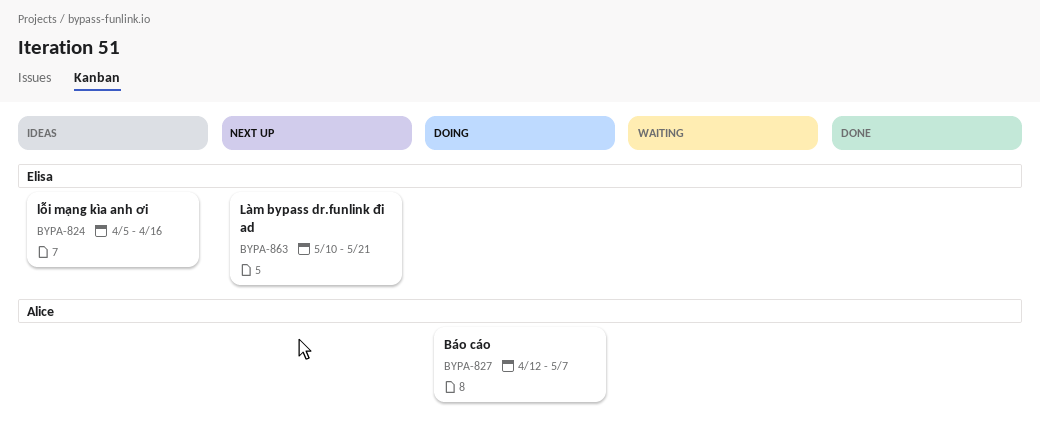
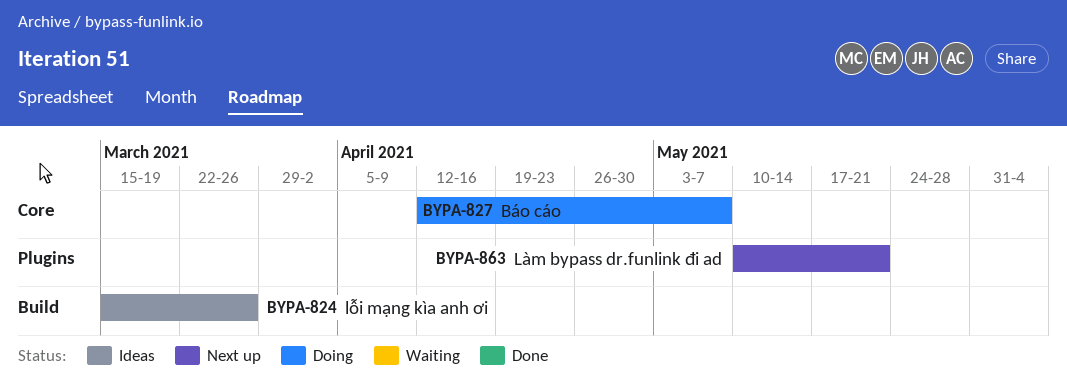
BYPA-824, start: Apr 5 -> Mar 15
BYPA-824, due: Apr 16 -> Mar 26

